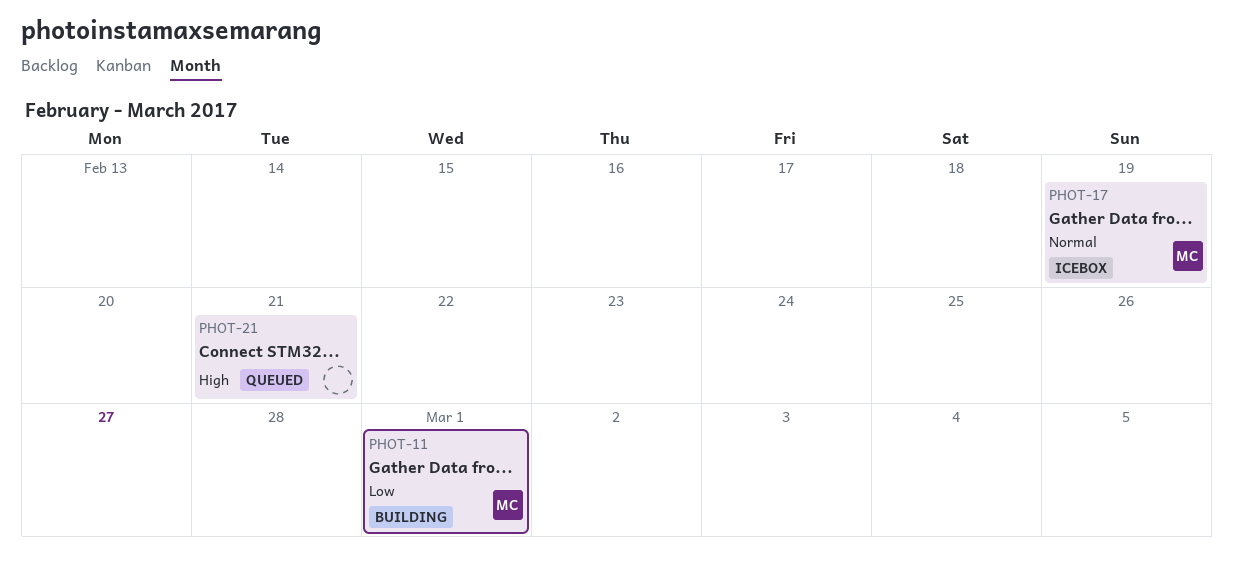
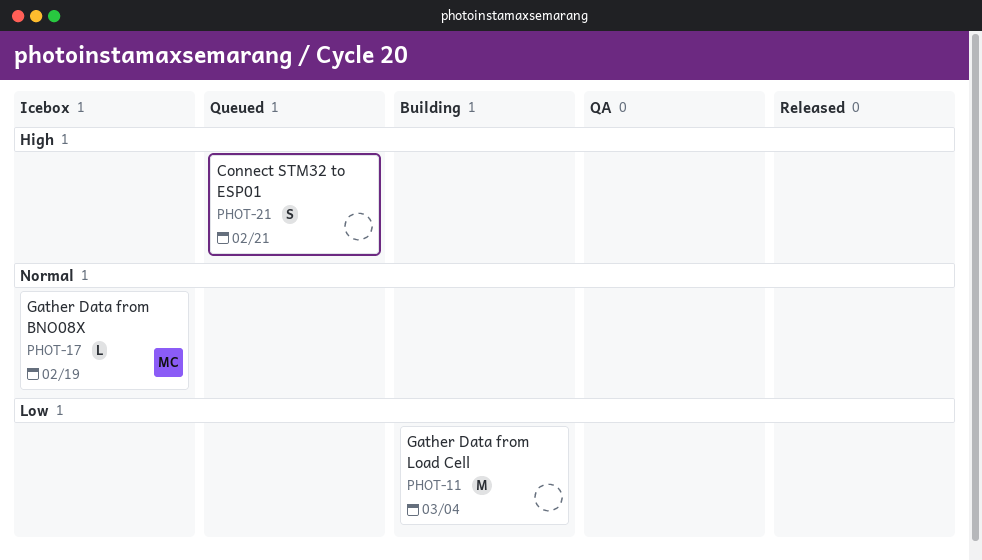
PHOT-11, owner: MC -> none
PHOT-11, due: Mar 1 -> Mar 4

